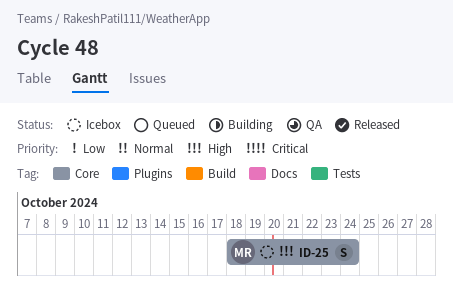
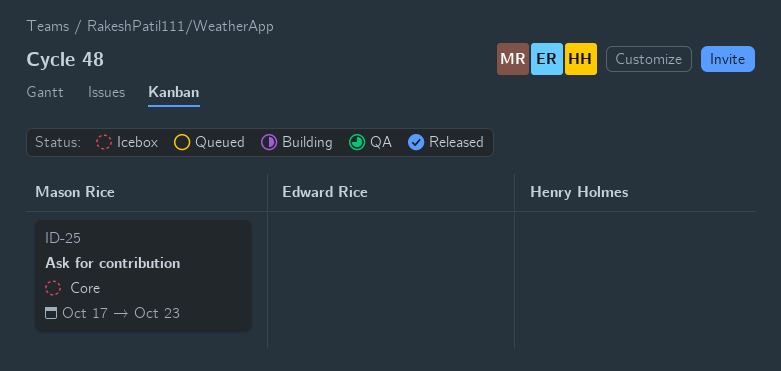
ID-25, start: Oct 18 -> Oct 17
ID-25, due: Oct 24 -> Oct 23

